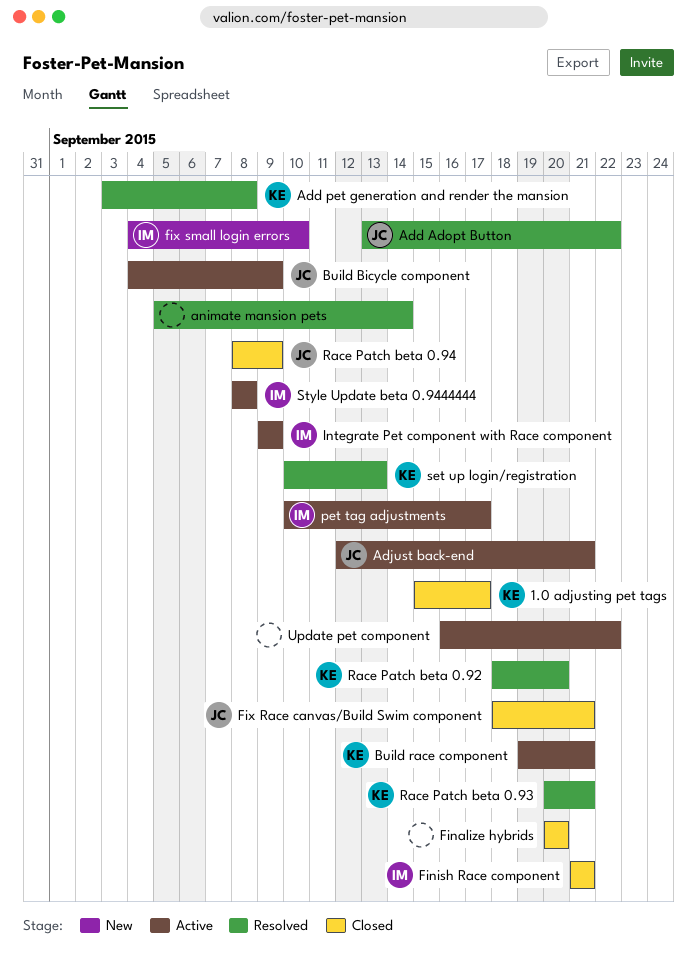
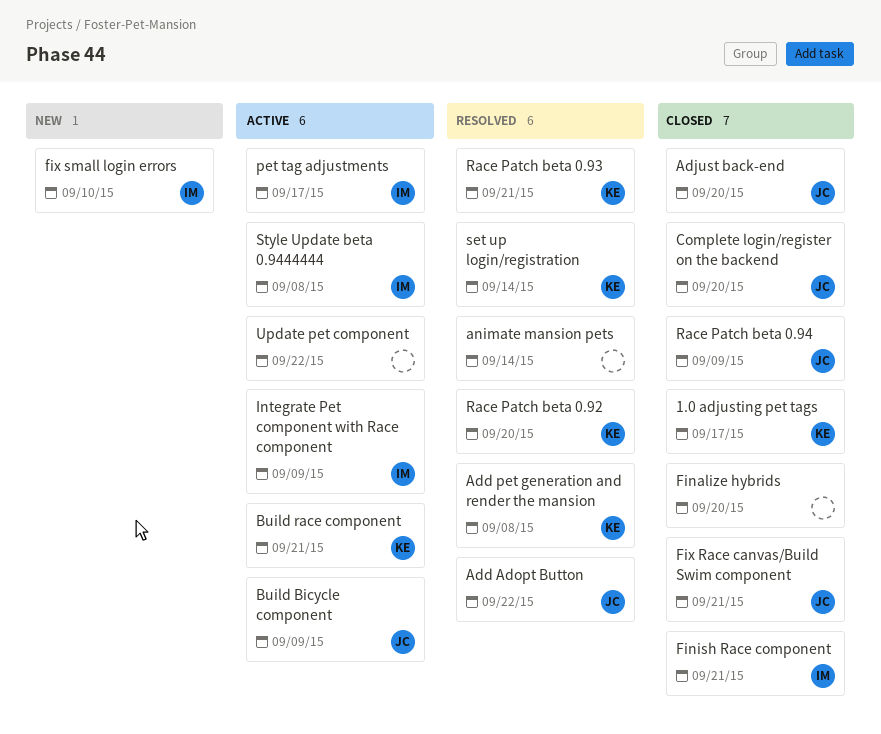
Adjust back-end, status: Active -> Closed
Adjust back-end, due: Sep 21 -> Sep 20
Complete login/register on the backend: none -> present
set up login/registration, due: Sep 13 -> Sep 14

